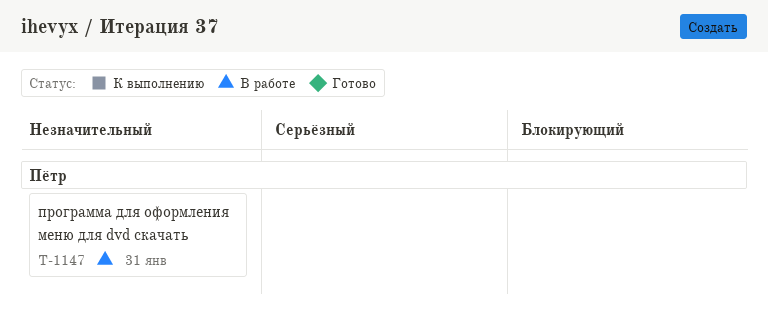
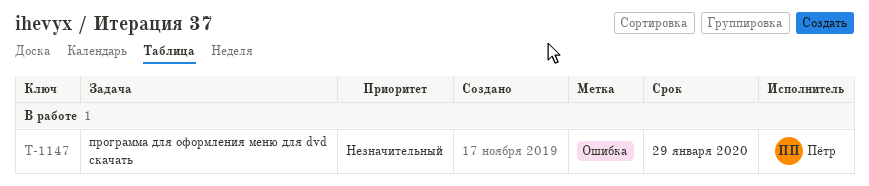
T-1147, due: Jan 31 -> Jan 29

